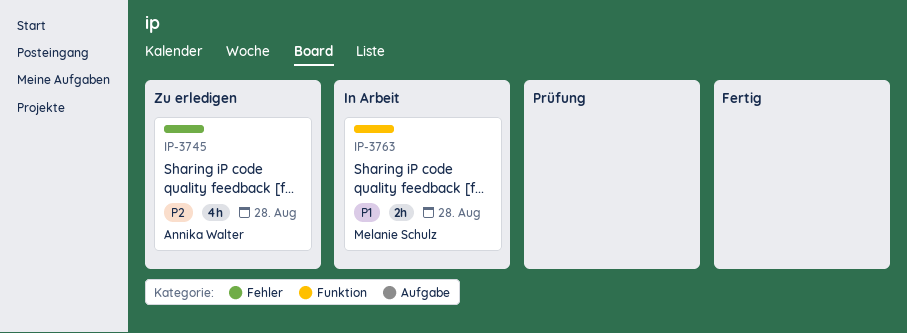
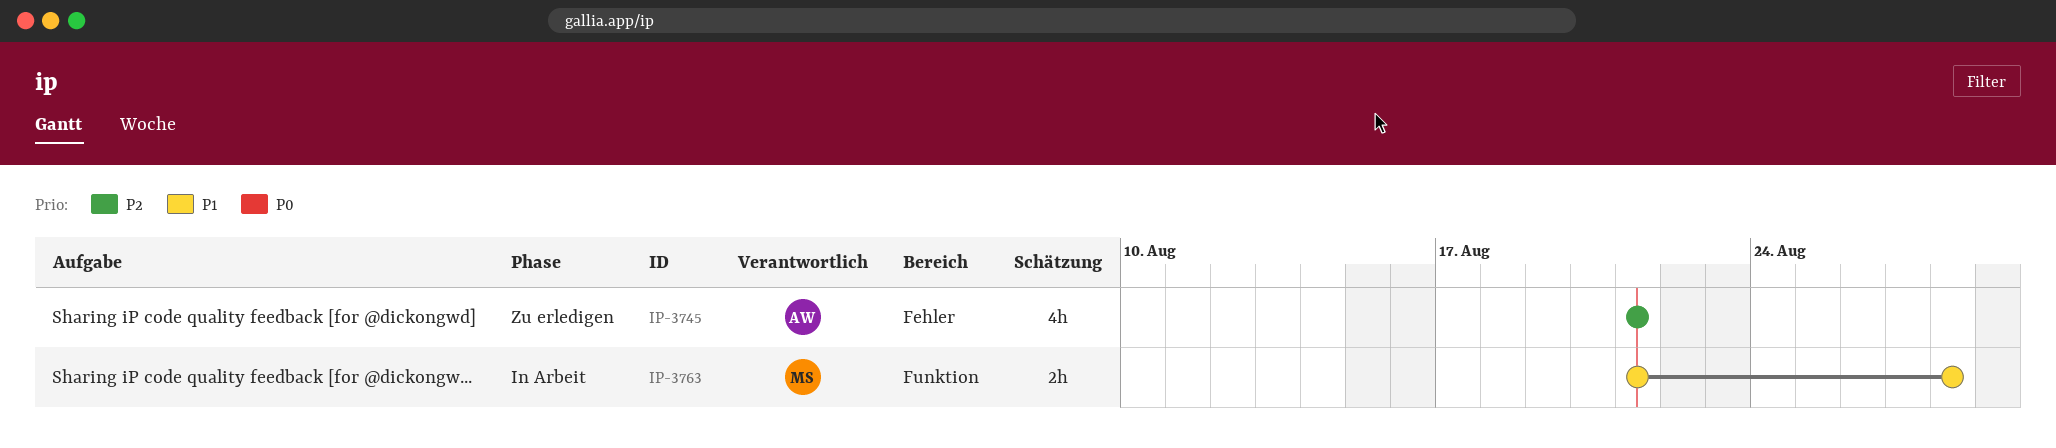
IP-3745, due: Aug 28 -> Aug 21

